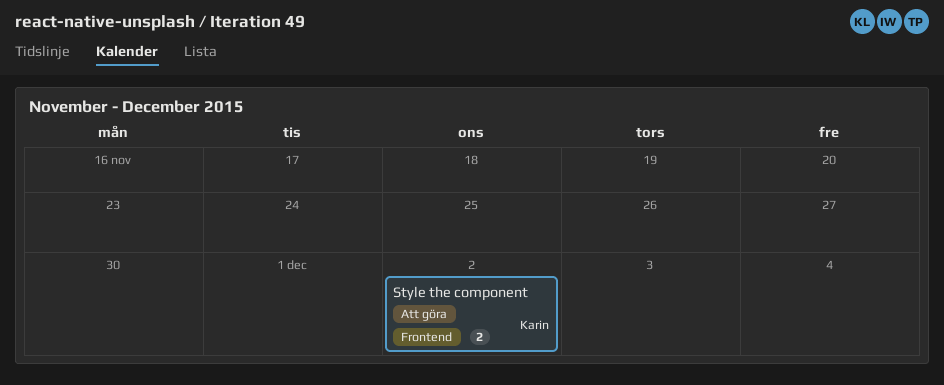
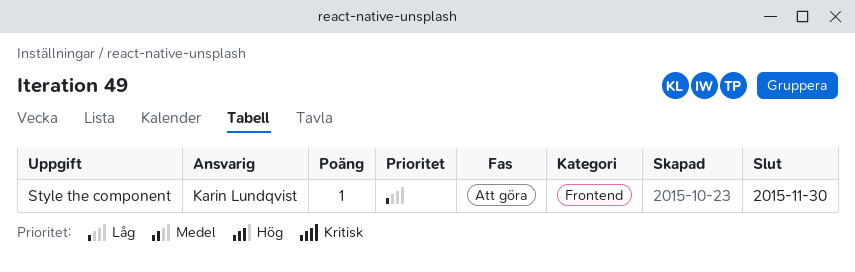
Style the component, estimate: 2 -> 1
Style the component, due: Dec 2 -> Nov 30

